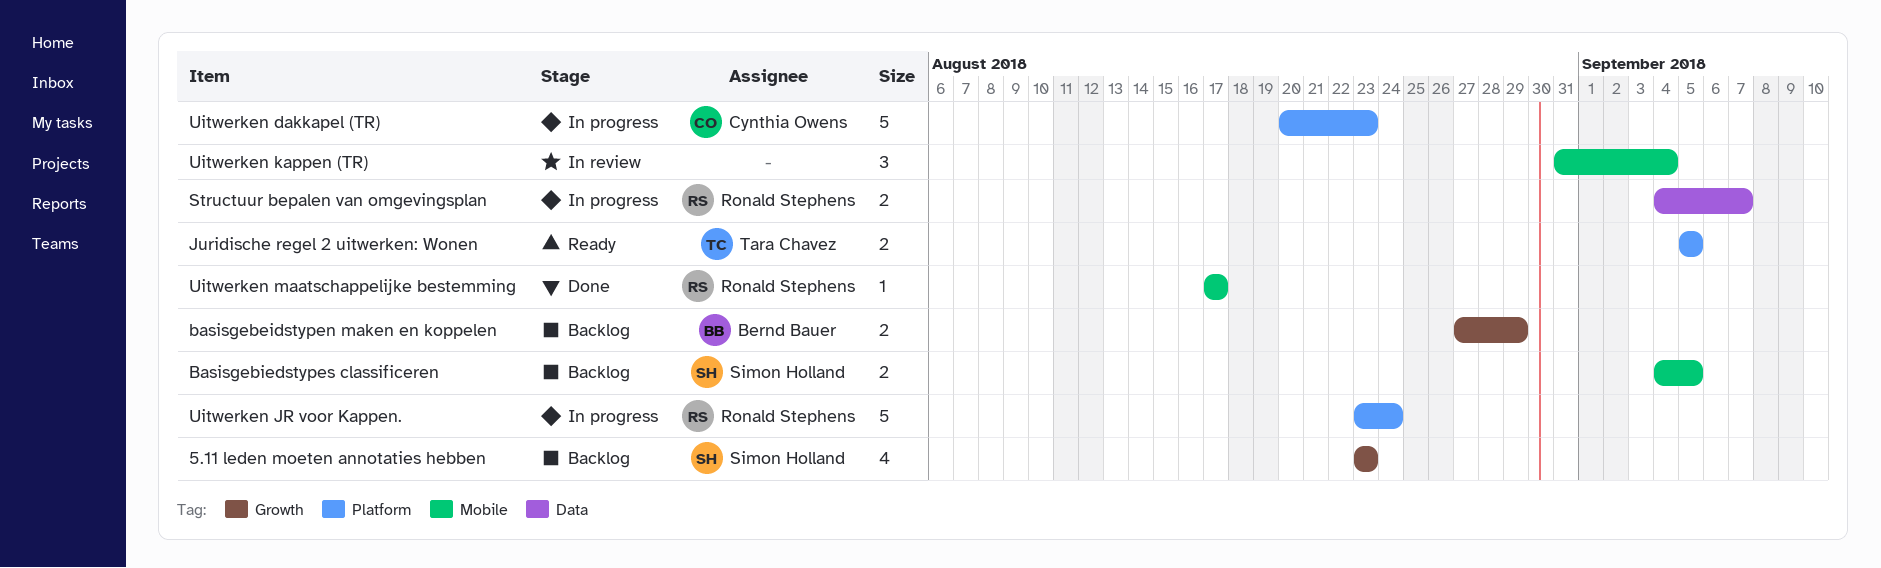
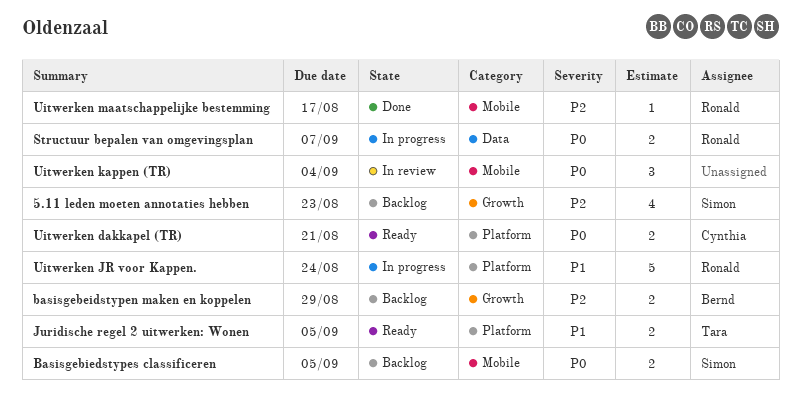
Uitwerken dakkapel (TR), status: In progress -> Ready
Uitwerken dakkapel (TR), estimate: 5 -> 2
Uitwerken dakkapel (TR), due: Aug 23 -> Aug 21

